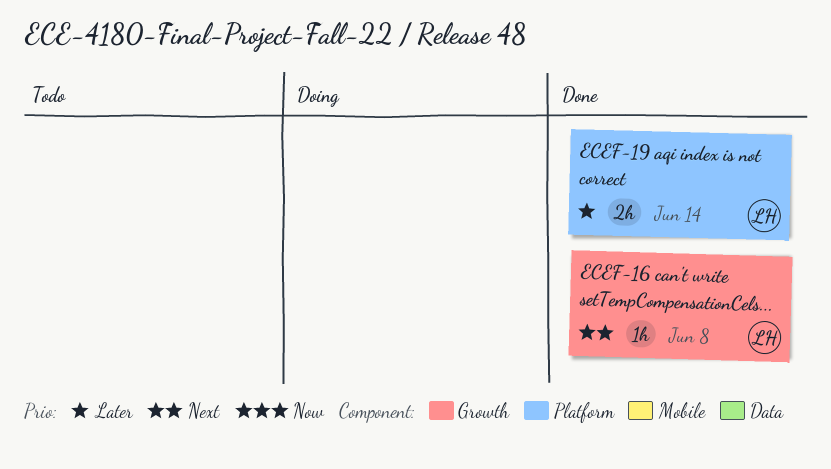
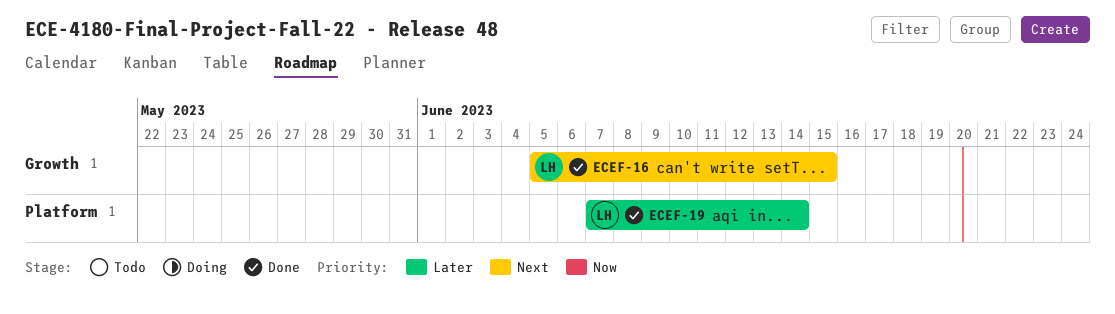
ECEF-16, due: Jun 8 -> Jun 15

